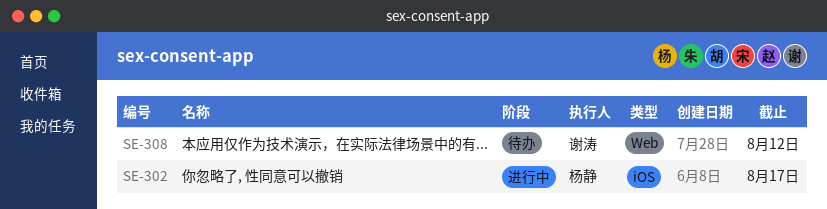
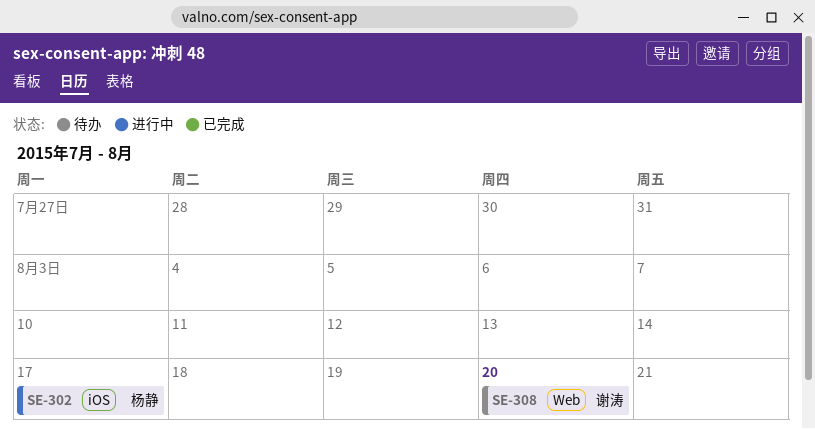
SE-308, due: Aug 12 -> Aug 20

